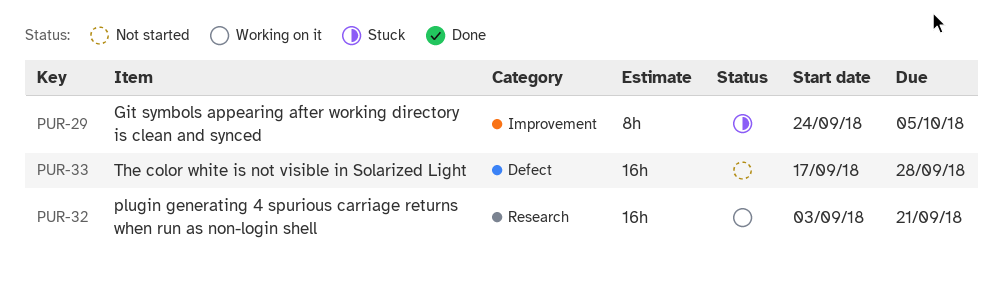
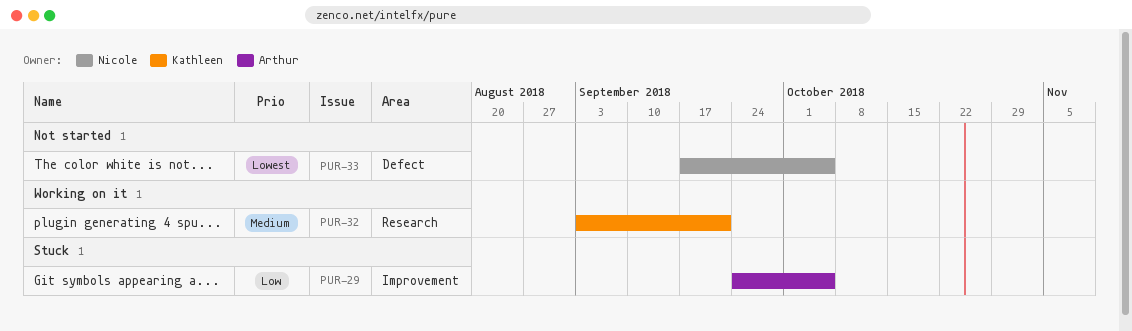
PUR-33, due: Sep 28 -> Oct 5

